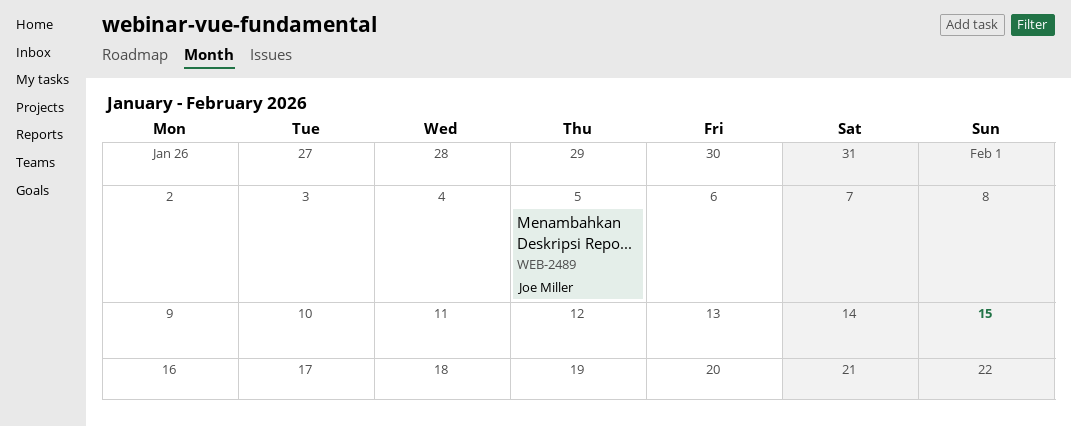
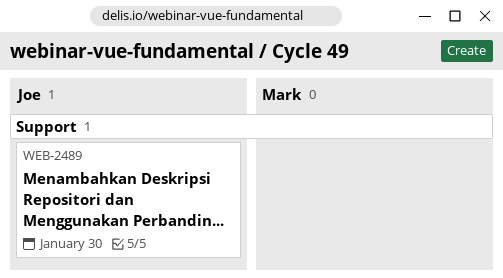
WEB-2489, due: Feb 5 -> Jan 30

